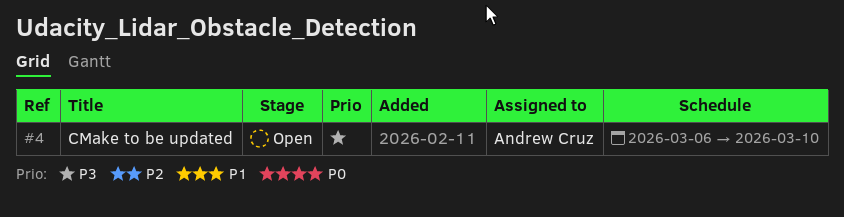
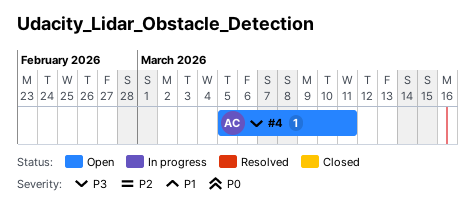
#4, start: Mar 6 -> Mar 5
#4, due: Mar 10 -> Mar 11

